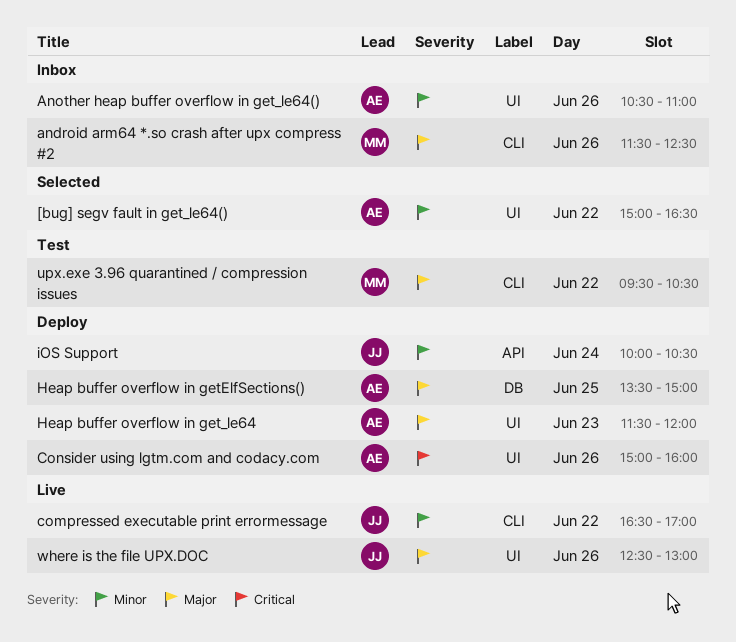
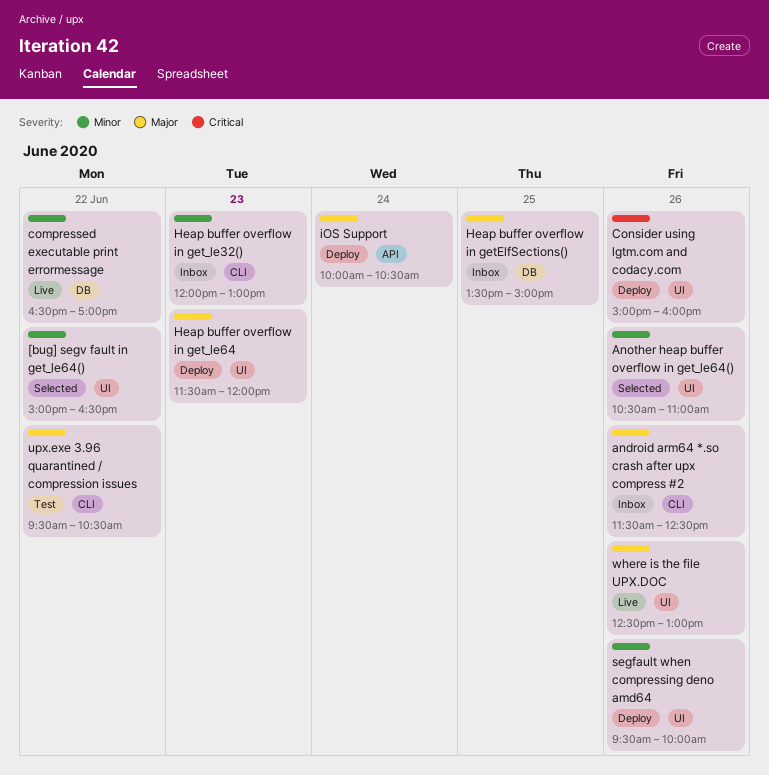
Another heap buffer overflow in get_le64(), status: Inbox -> Selected
compressed executable print errormessage, label: CLI -> DB
Heap buffer overflow in get_le32(): none -> present
Heap buffer overflow in getElfSections(), status: Deploy -> Inbox
iOS Support, priority: Minor -> Major
segfault when compressing deno amd64: none -> present

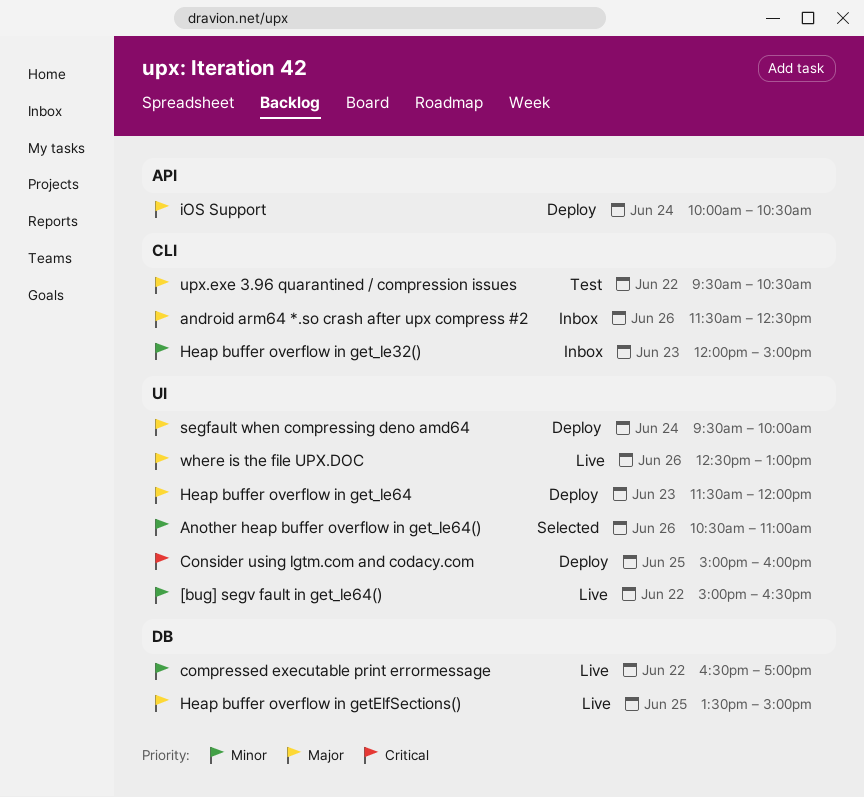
[bug] segv fault in get_le64(), status: Selected -> Live
Consider using lgtm.com and codacy.com, day: Jun 26 -> Jun 25
Heap buffer overflow in get_le32(), ends: 13:00 -> 15:00
Heap buffer overflow in getElfSections(), status: Inbox -> Live
segfault when compressing deno amd64, priority: Minor -> Major
segfault when compressing deno amd64, day: Jun 26 -> Jun 24

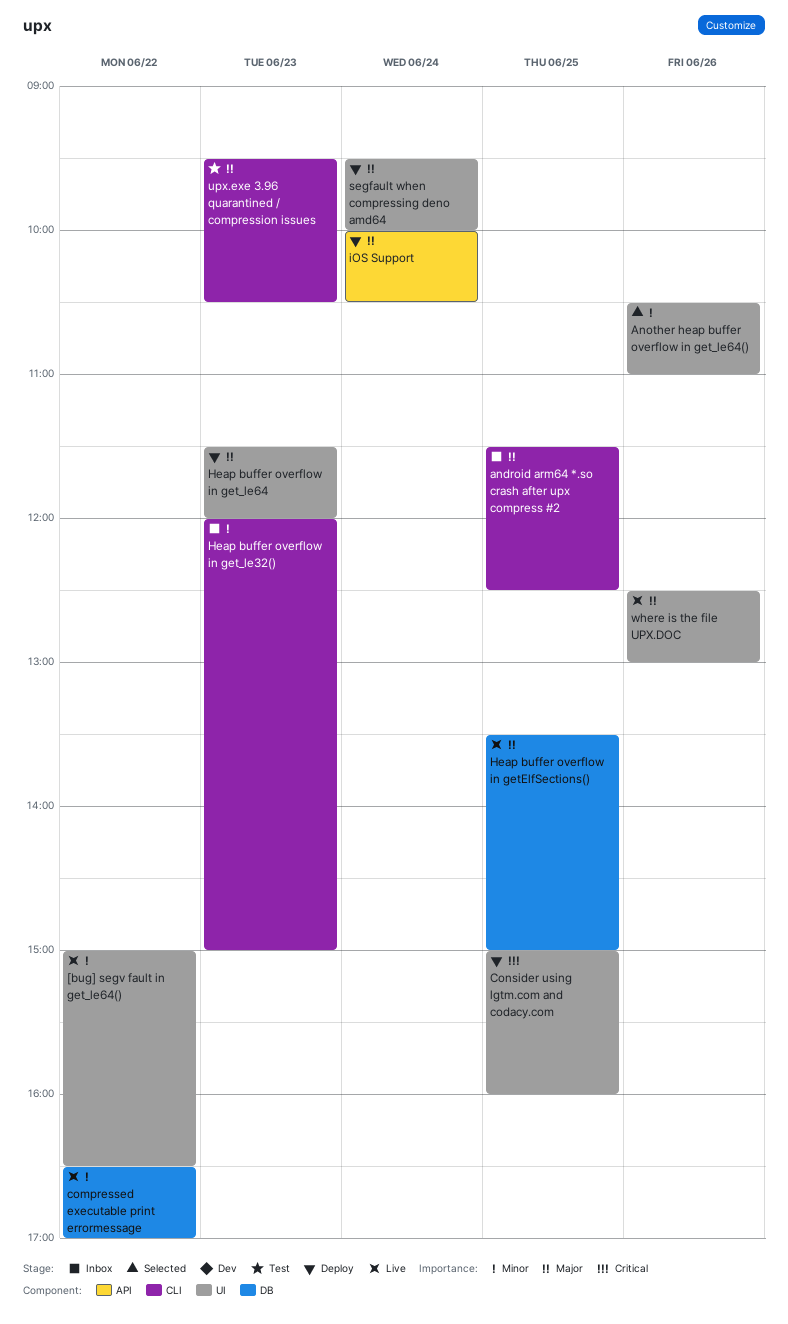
android arm64 *.so crash after upx compress #2, day: Jun 26 -> Jun 25
upx.exe 3.96 quarantined / compression issues, day: Jun 22 -> Jun 23

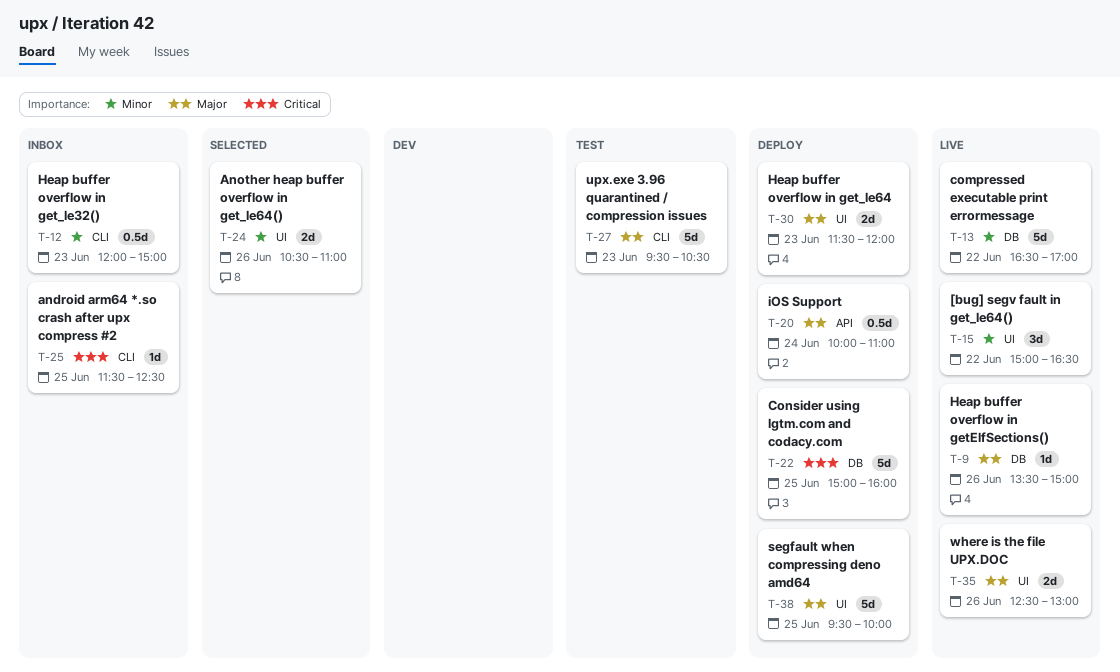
android arm64 *.so crash after upx compress #2, priority: Major -> Critical
Consider using lgtm.com and codacy.com, label: UI -> DB
Heap buffer overflow in getElfSections(), day: Jun 25 -> Jun 26
iOS Support, ends: 10:30 -> 11:00
segfault when compressing deno amd64, day: Jun 24 -> Jun 25

